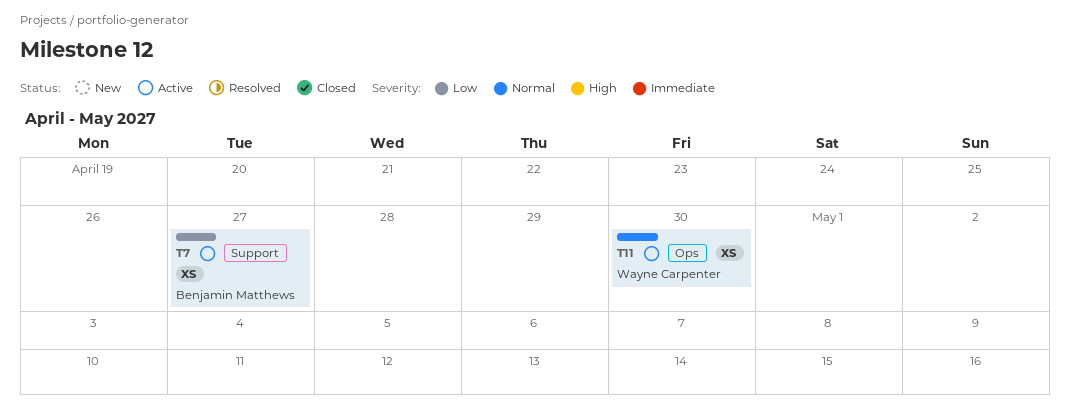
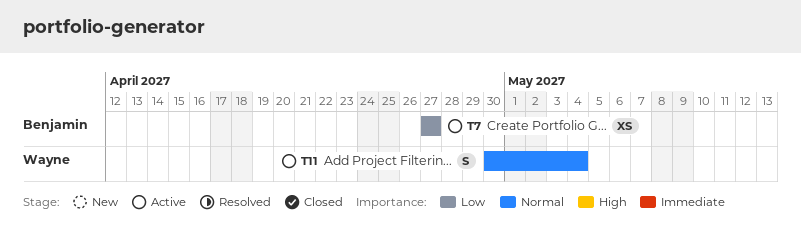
T11, estimate: XS -> S
T11, due: Apr 30 -> May 4

